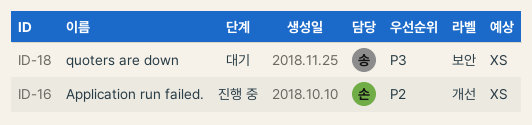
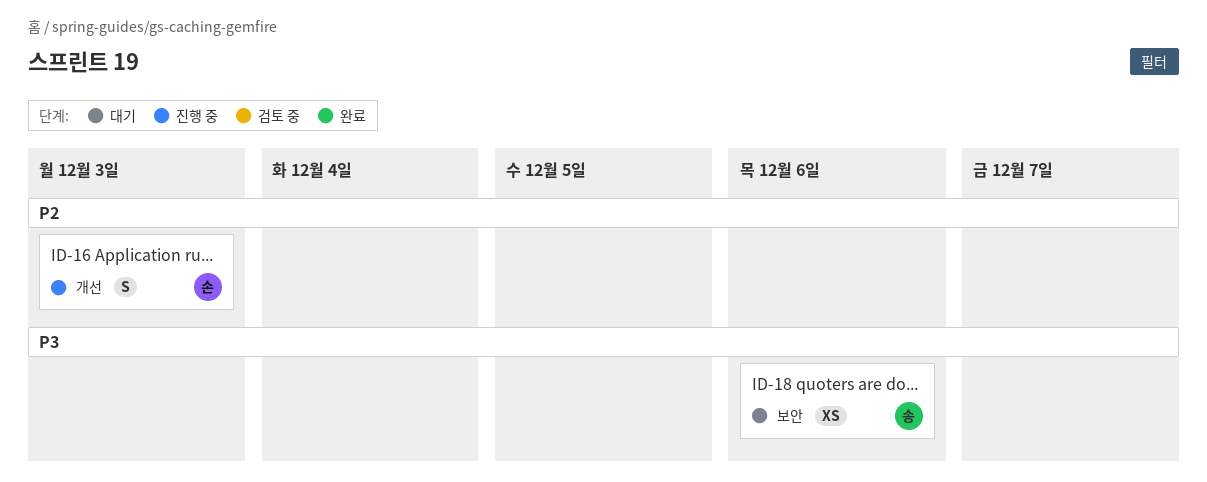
ID-16, estimate: XS -> S

